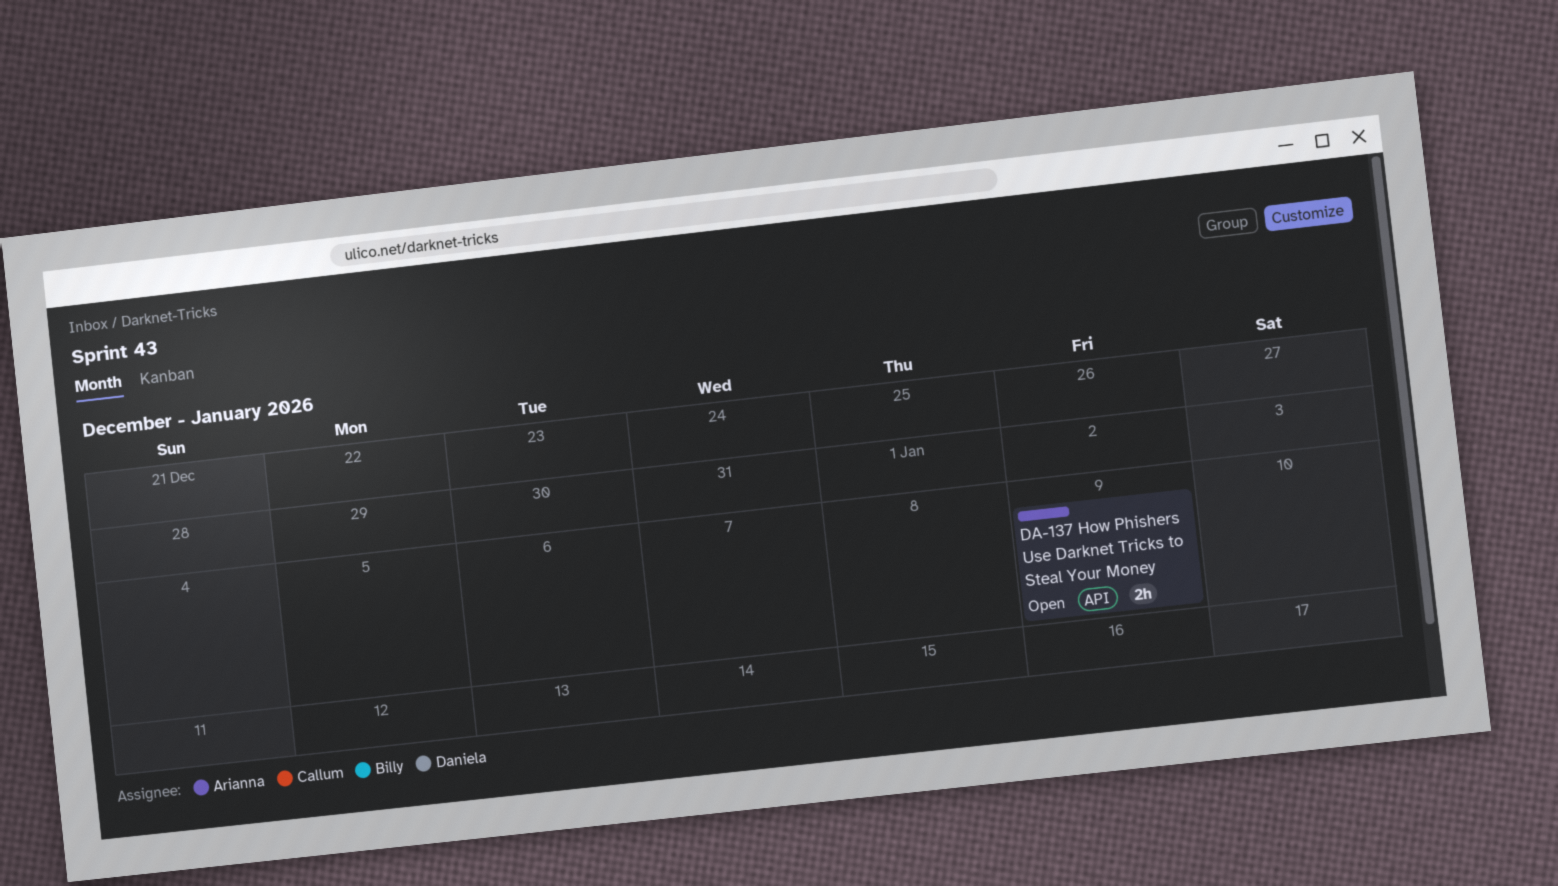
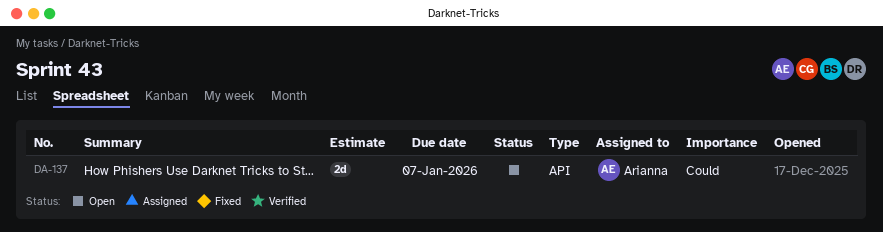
DA-137, estimate: 2h -> 2d
DA-137, due: Jan 9 -> Jan 7

